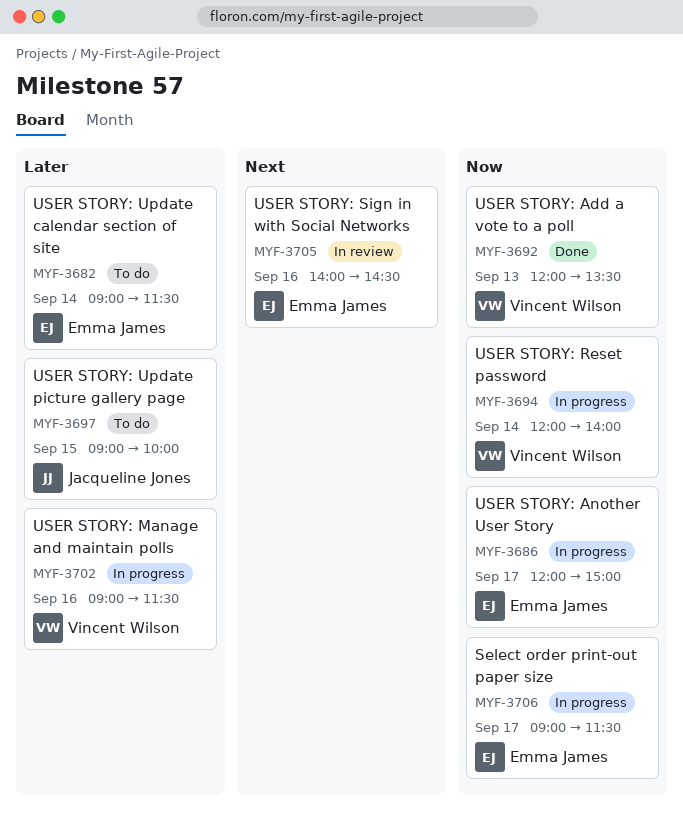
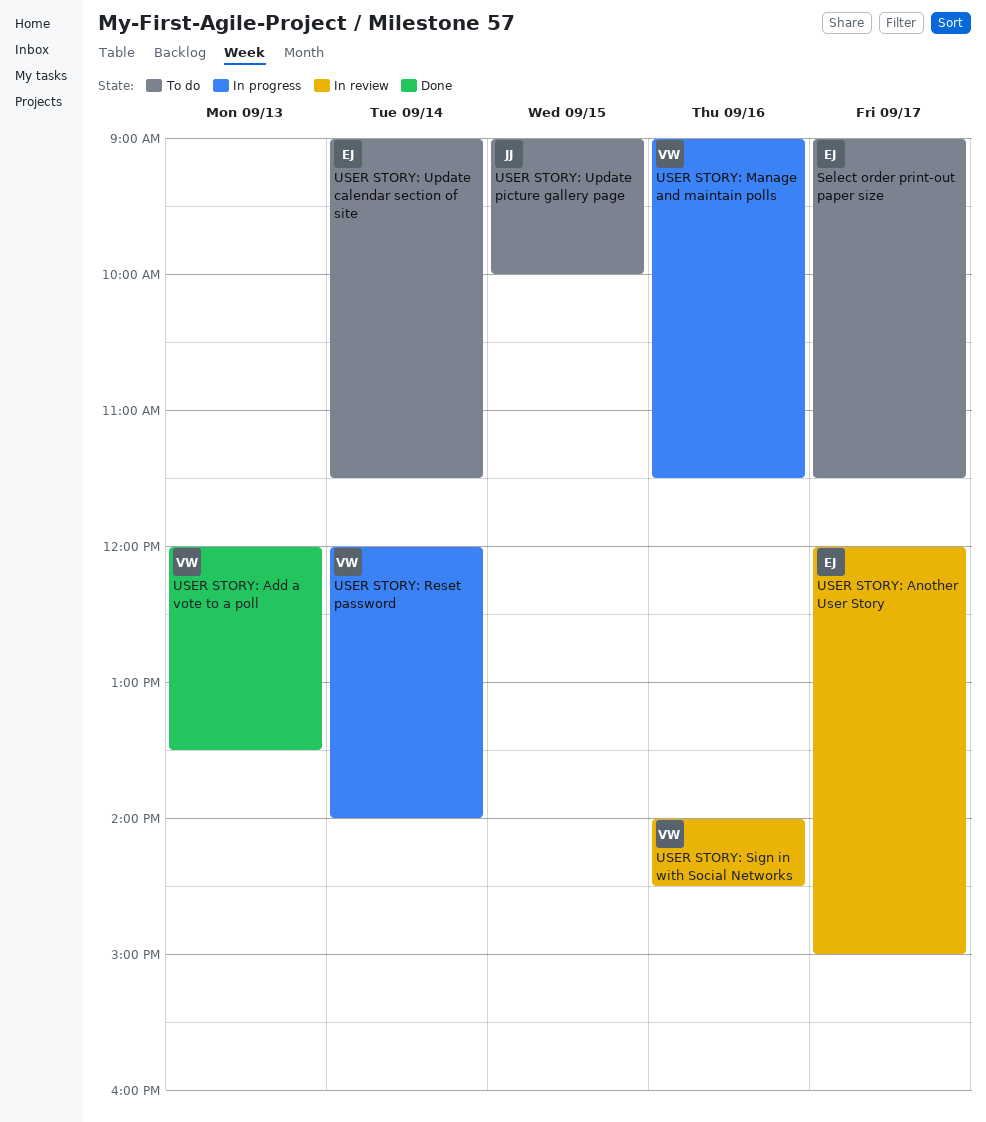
Select order print-out paper size, status: In progress -> To do
USER STORY: Another User Story, status: In progress -> In review
USER STORY: Sign in with Social Networks, owner: Emma James -> Vincent Wilson

